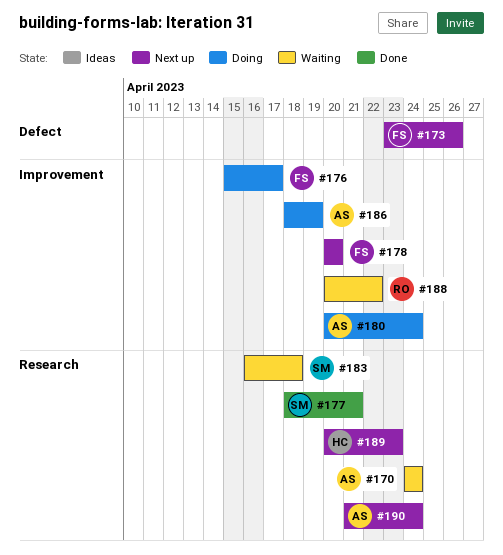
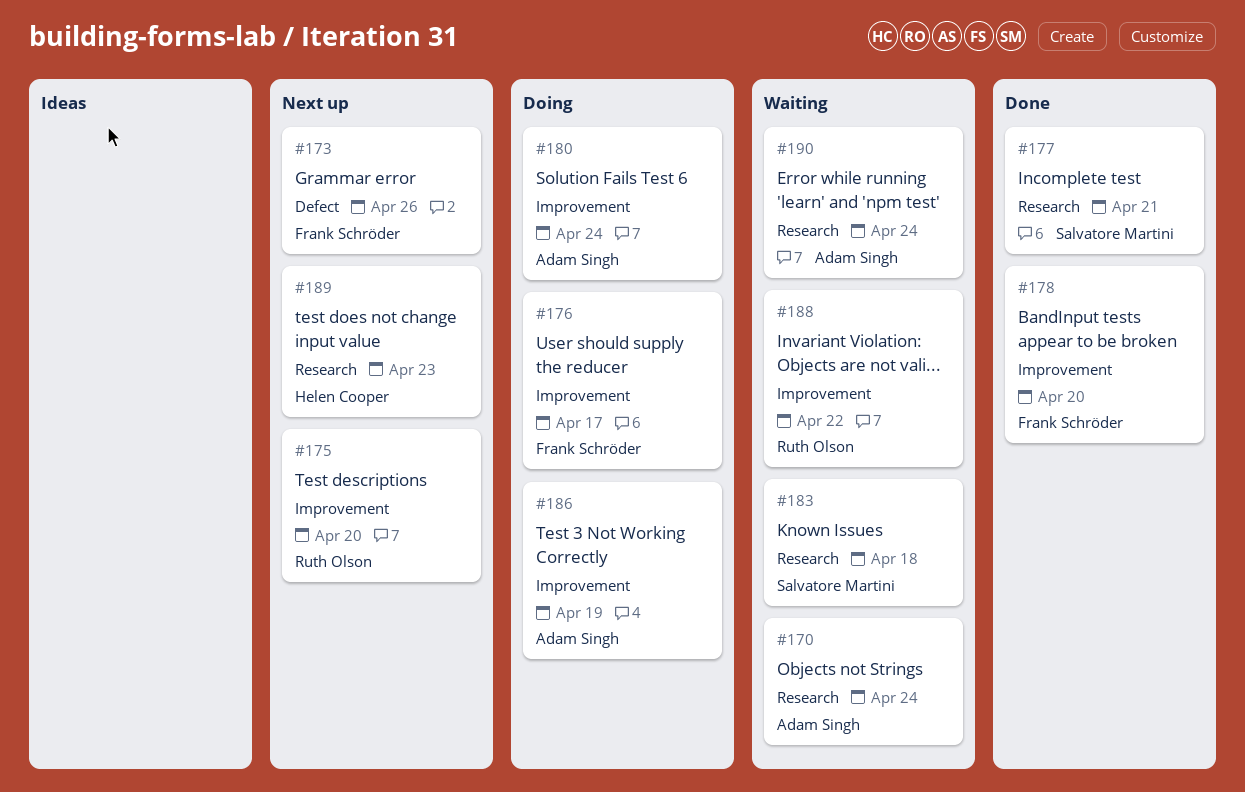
#175: none -> present
#178, status: Next up -> Done
#190, status: Next up -> Waiting

